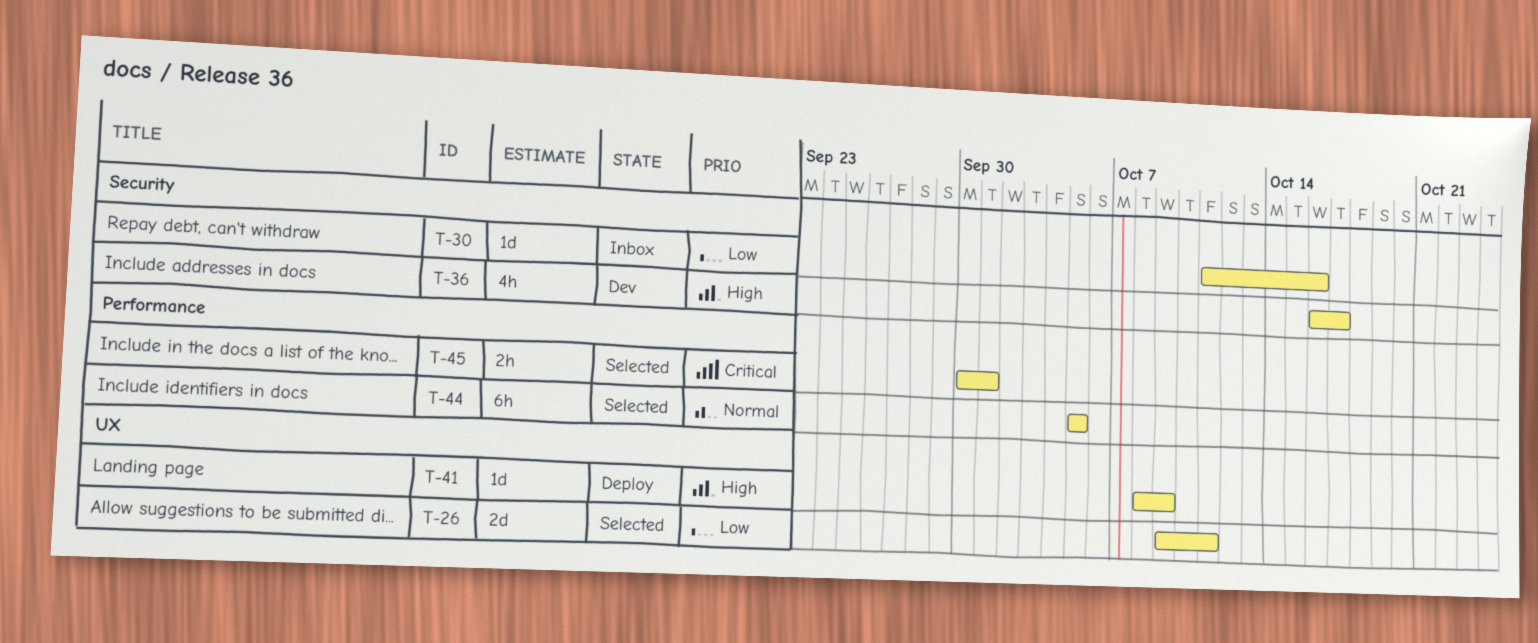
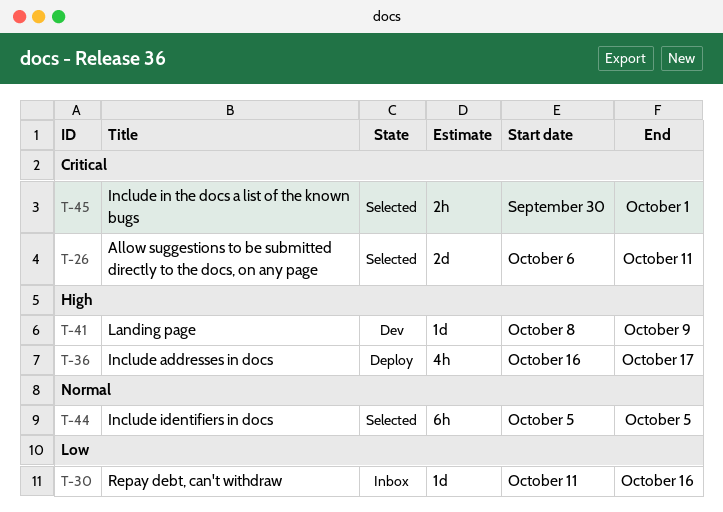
T-26, priority: Low -> Critical
T-26, start: Oct 9 -> Oct 6
T-36, status: Dev -> Deploy
T-41, status: Deploy -> Dev

